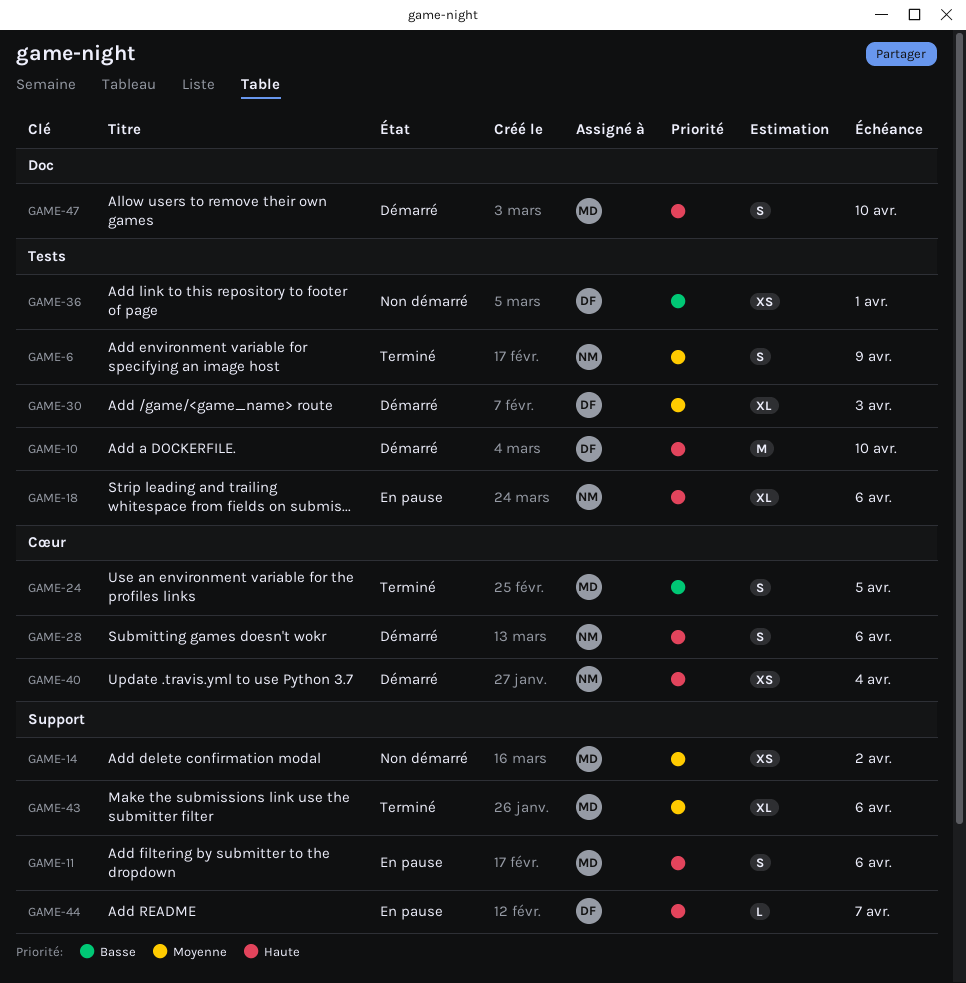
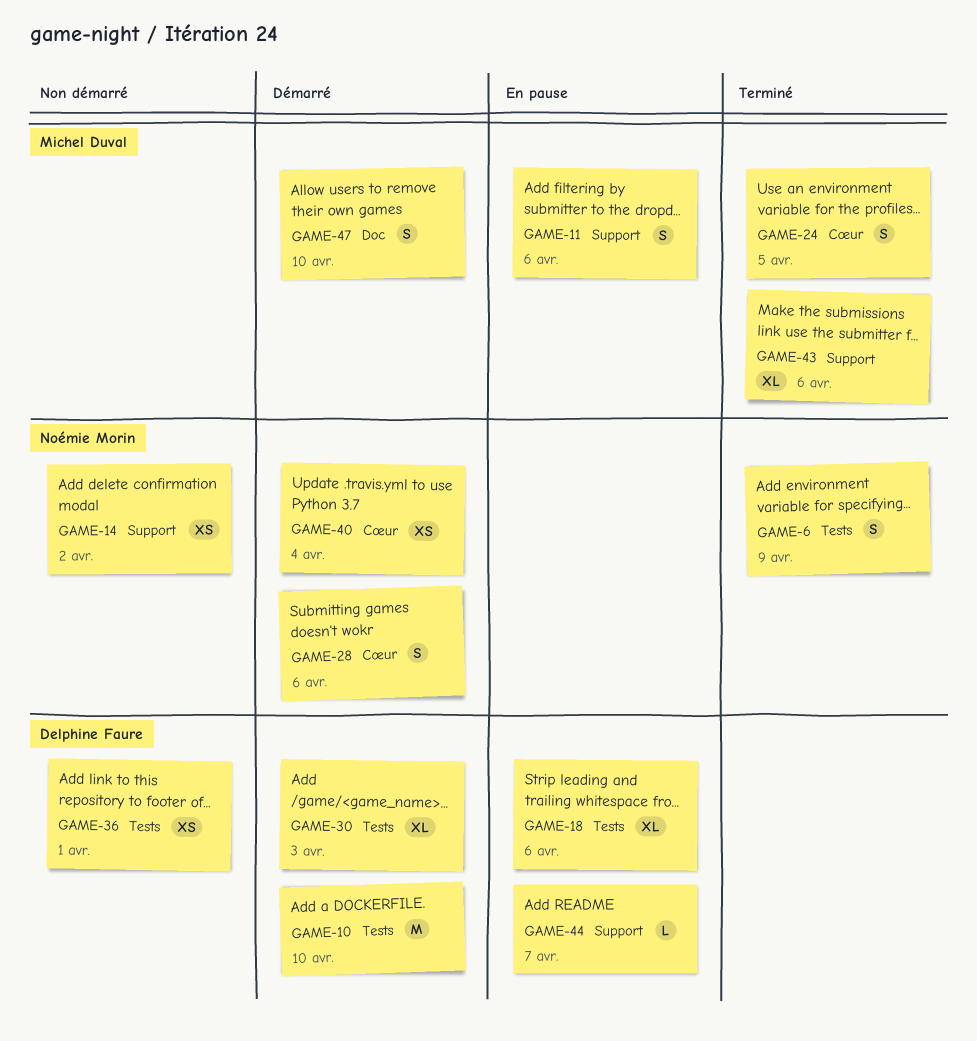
GAME-14, owner: Michel Duval -> Noémie Morin
GAME-18, owner: Noémie Morin -> Delphine Faure

